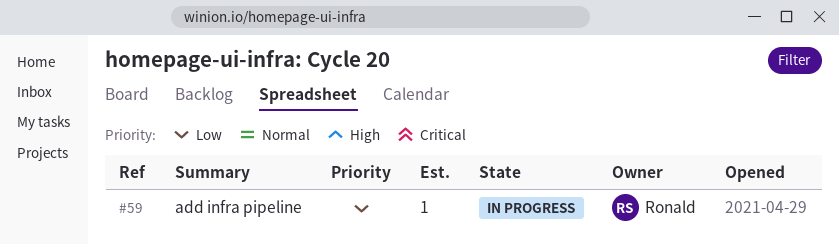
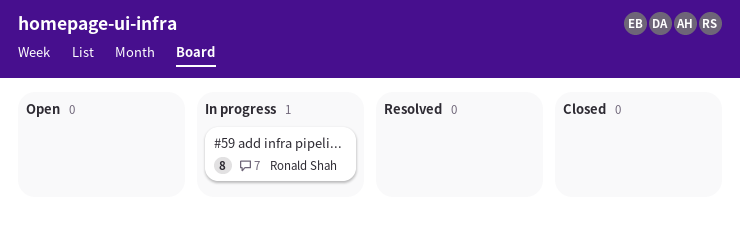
#59, estimate: 1 -> 8

